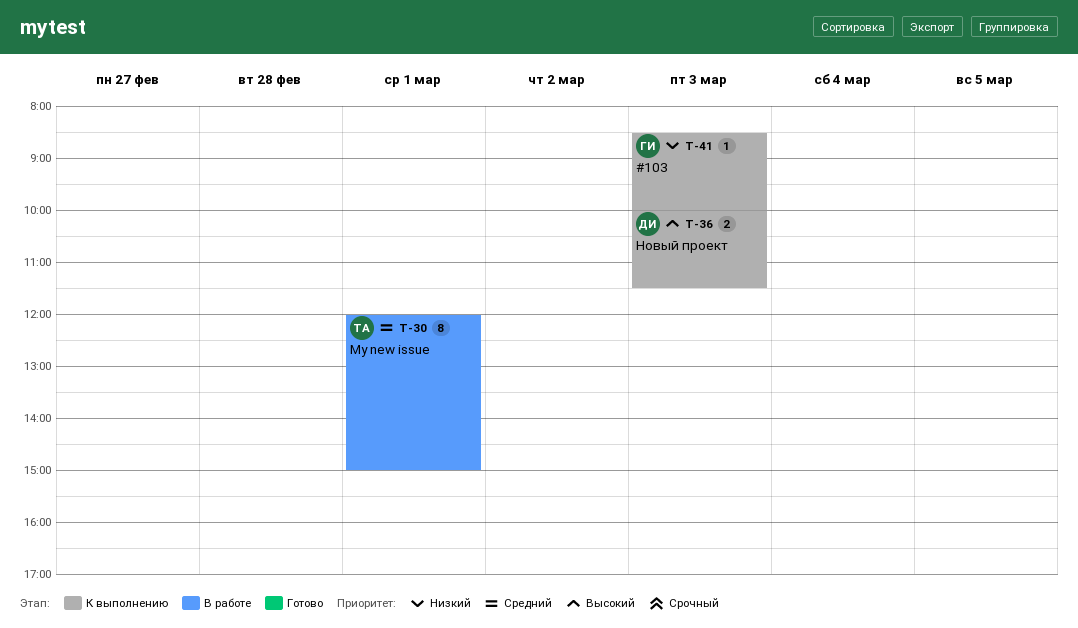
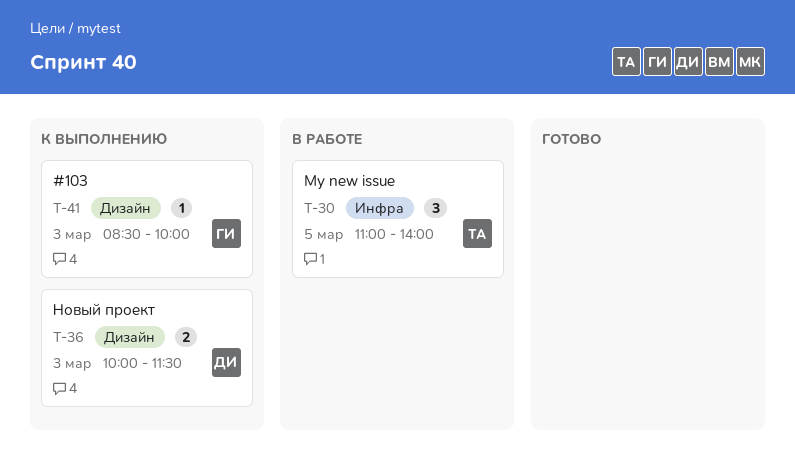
T-30, estimate: 8 -> 3
T-30, day: Mar 1 -> Mar 5
T-30, begins: 12:00 -> 11:00
T-30, ends: 15:00 -> 14:00

